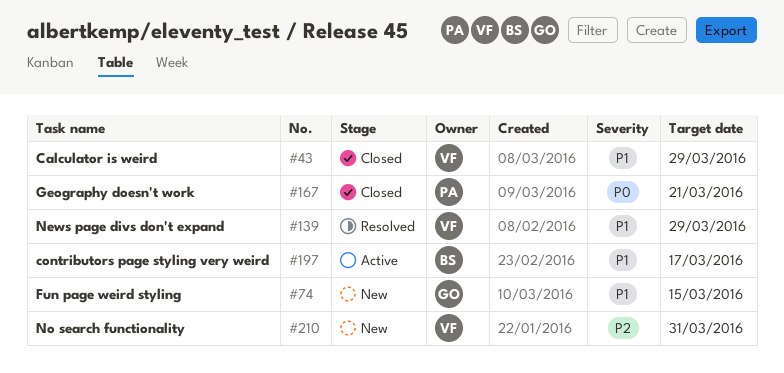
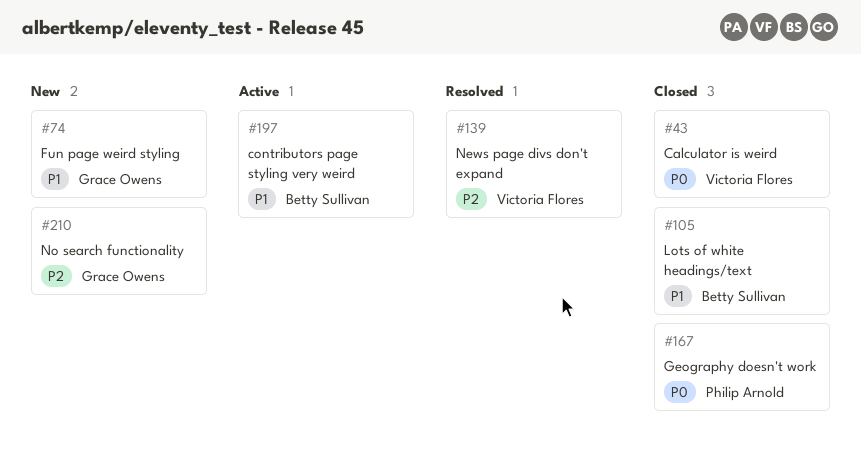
#43, priority: P1 -> P0
#105: none -> present
#139, priority: P1 -> P2
#210, owner: Victoria Flores -> Grace Owens

